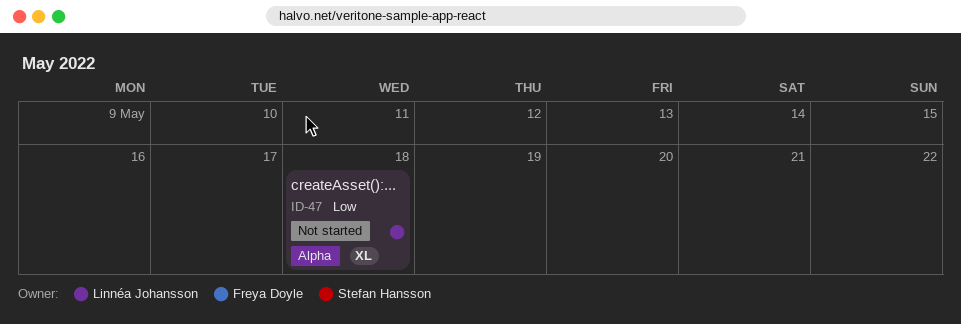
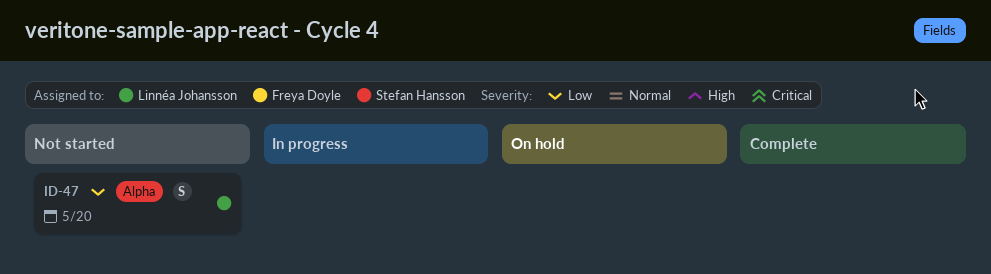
ID-47, estimate: XL -> S
ID-47, due: May 18 -> May 20

